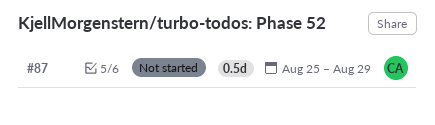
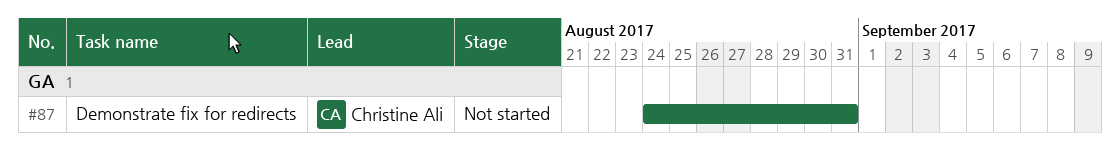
#87, start: Aug 25 -> Aug 24
#87, due: Aug 29 -> Aug 31

